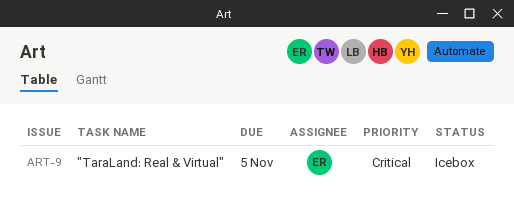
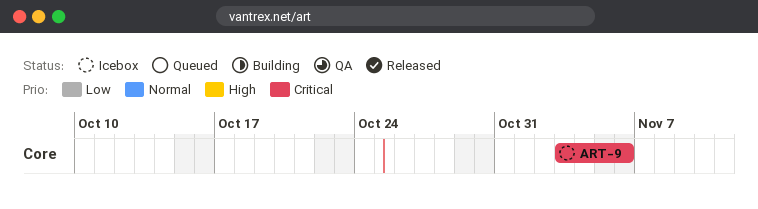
ART-9, due: Nov 5 -> Nov 6

